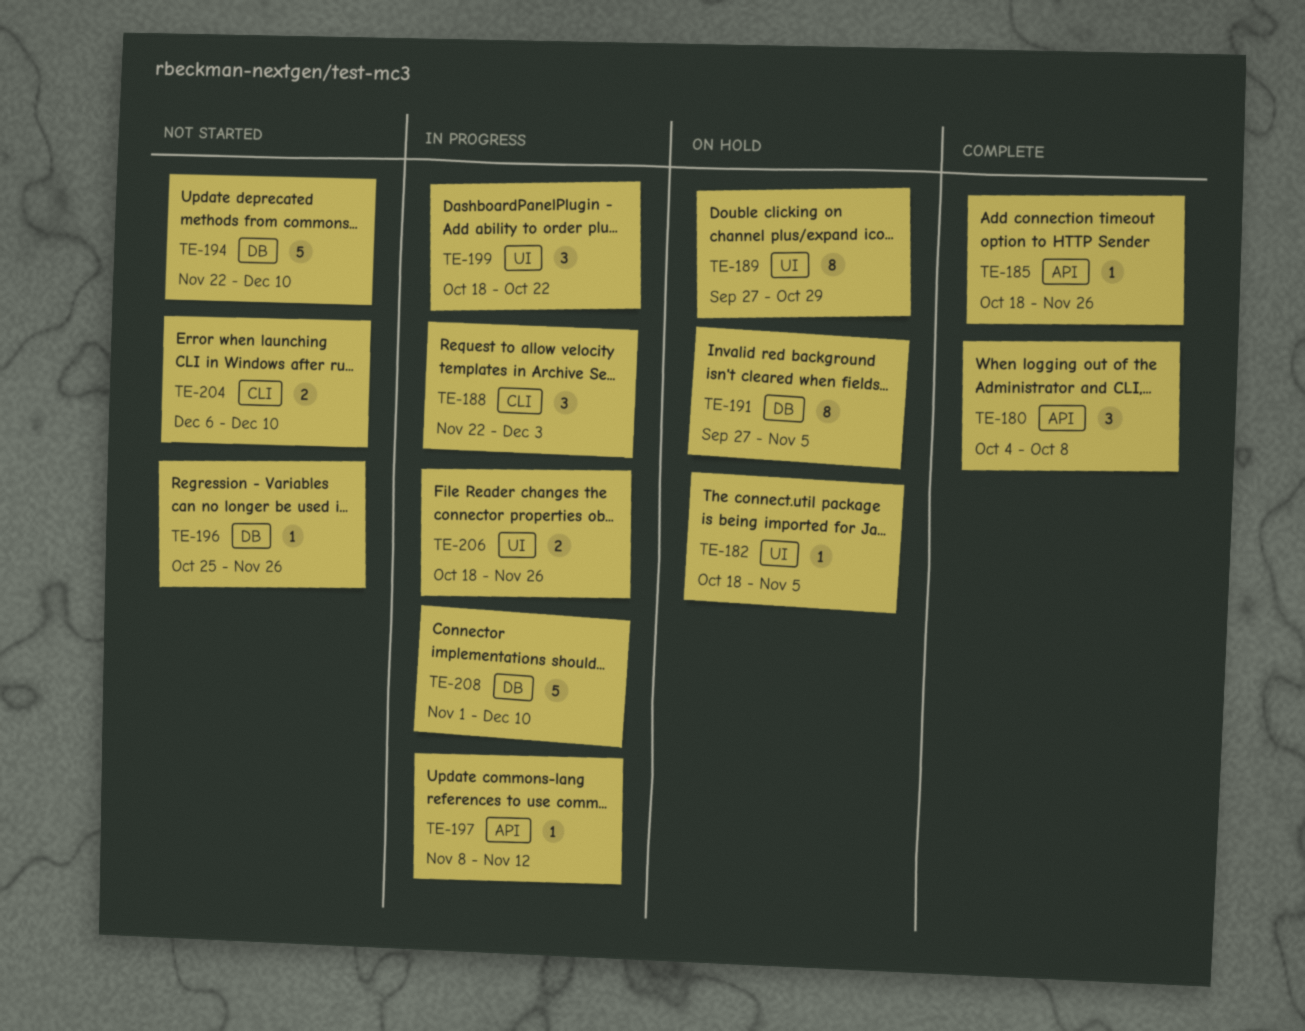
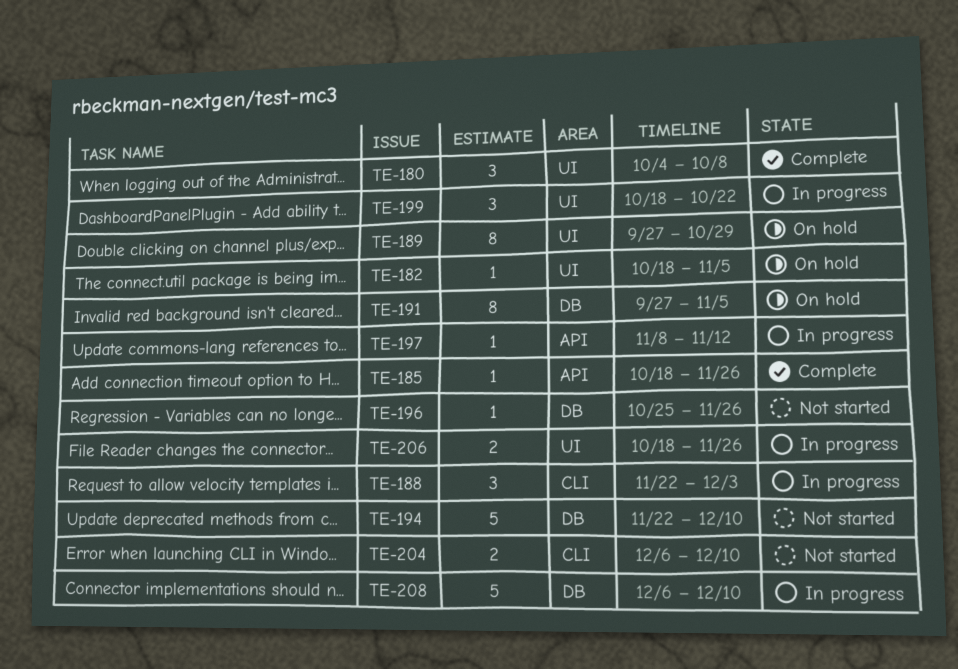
TE-180, label: API -> UI
TE-208, start: Nov 1 -> Dec 6

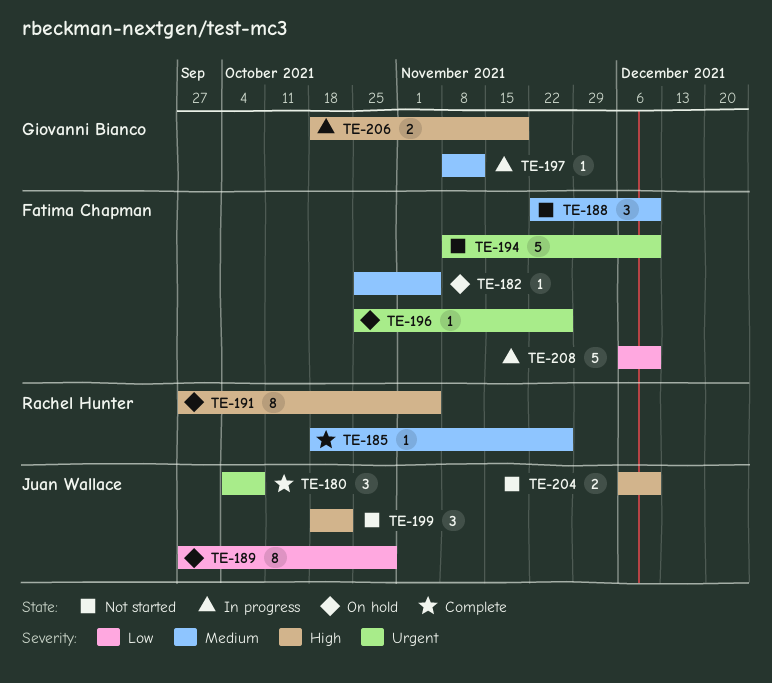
TE-182, start: Oct 18 -> Oct 25
TE-188, status: In progress -> Not started
TE-188, due: Dec 3 -> Dec 10
TE-194, start: Nov 22 -> Nov 8
TE-196, status: Not started -> On hold
TE-199, status: In progress -> Not started
TE-206, due: Nov 26 -> Nov 19

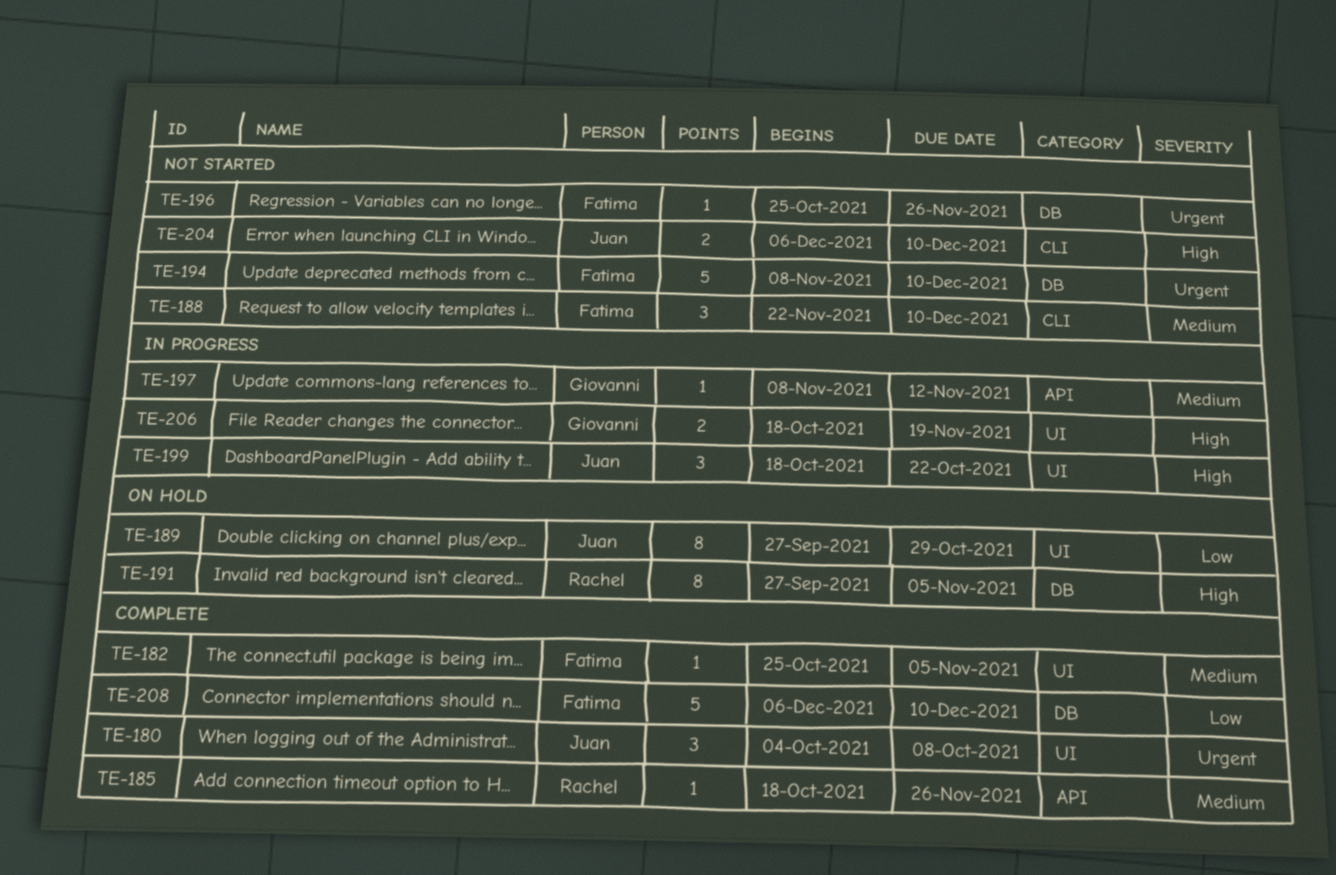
TE-182, status: On hold -> Complete
TE-196, status: On hold -> Not started
TE-199, status: Not started -> In progress
TE-208, status: In progress -> Complete

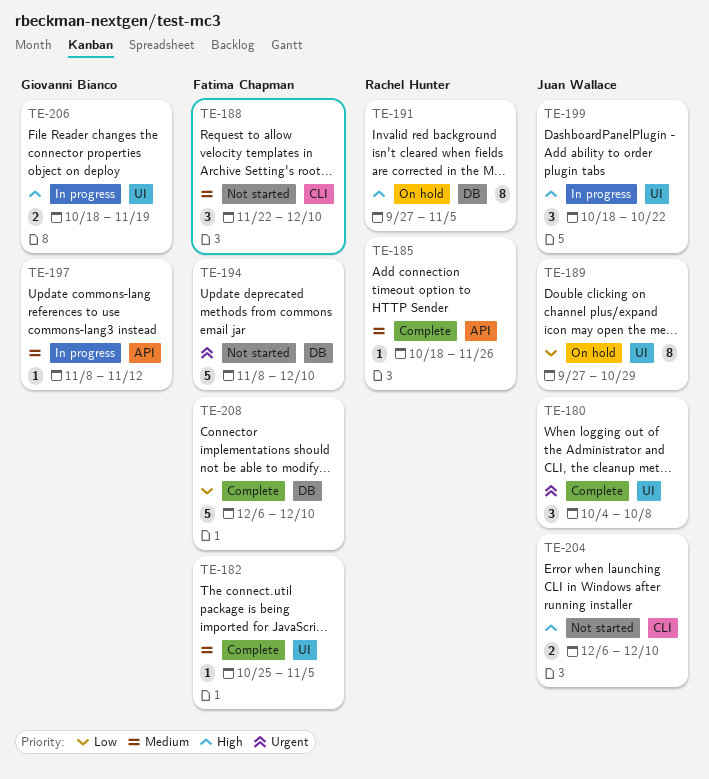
TE-196: present -> none

